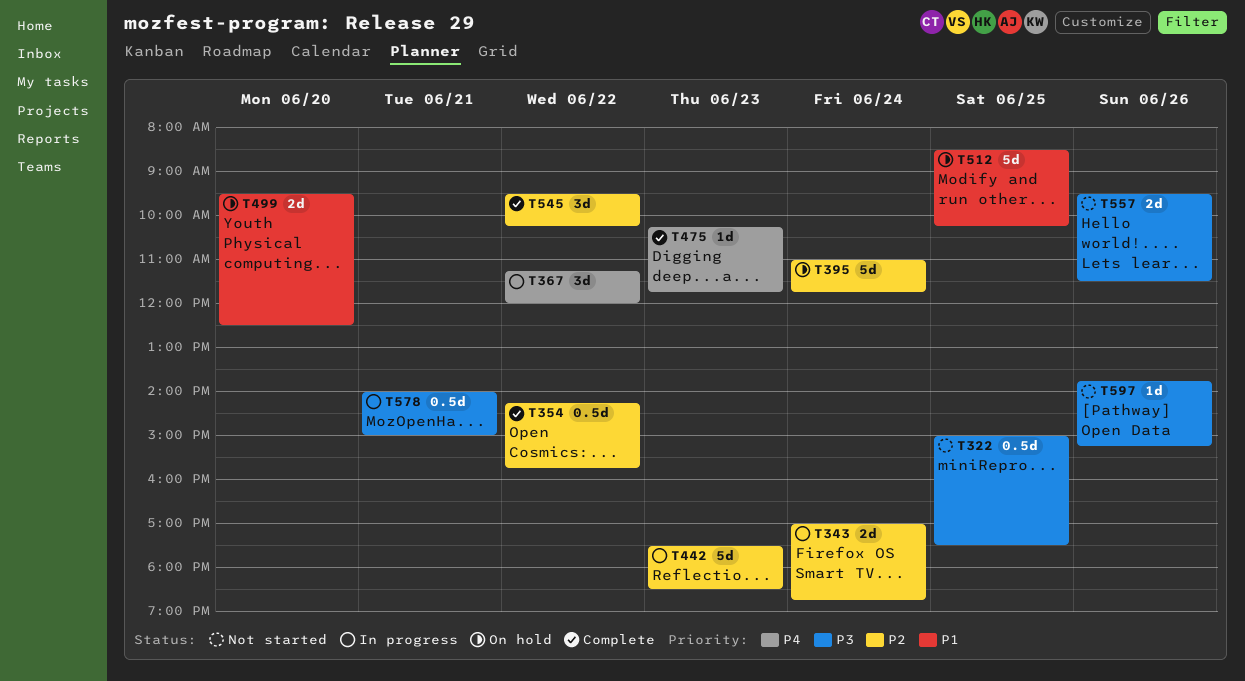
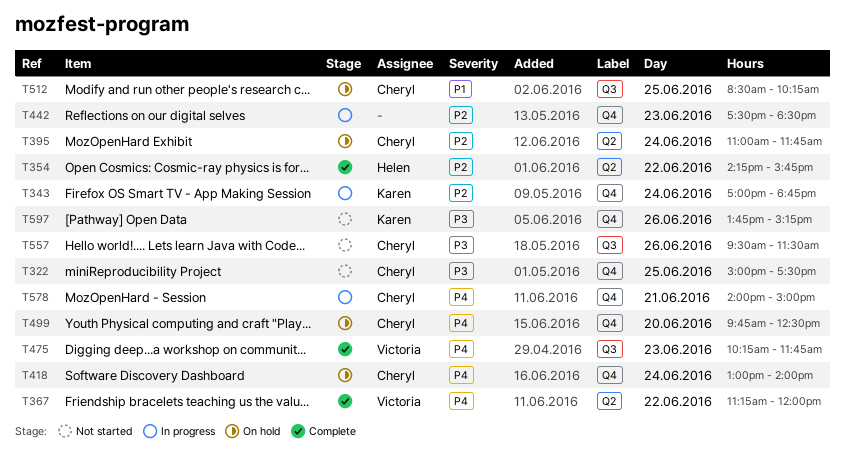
T367, status: In progress -> Complete
T418: none -> present
T499, priority: P1 -> P4
T499, begins: 09:30 -> 09:45
T545: present -> none
T578, priority: P3 -> P4

